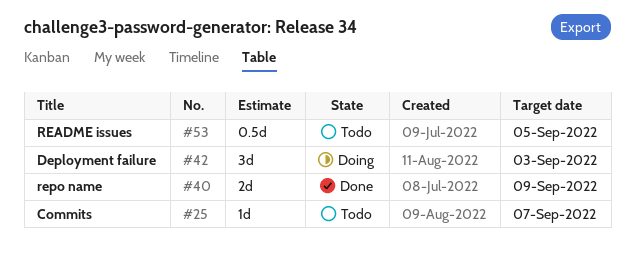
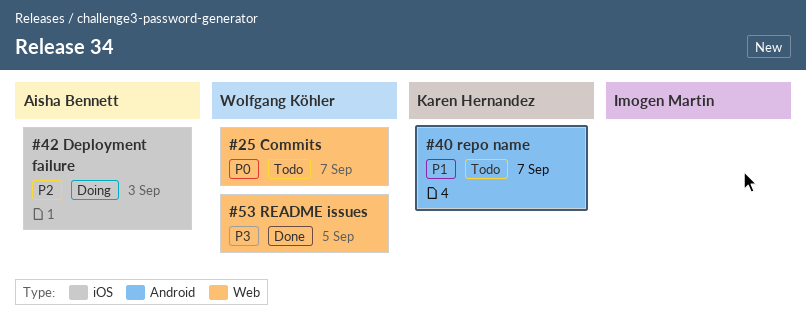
#40, status: Done -> Todo
#40, due: Sep 9 -> Sep 7
#53, status: Todo -> Done

